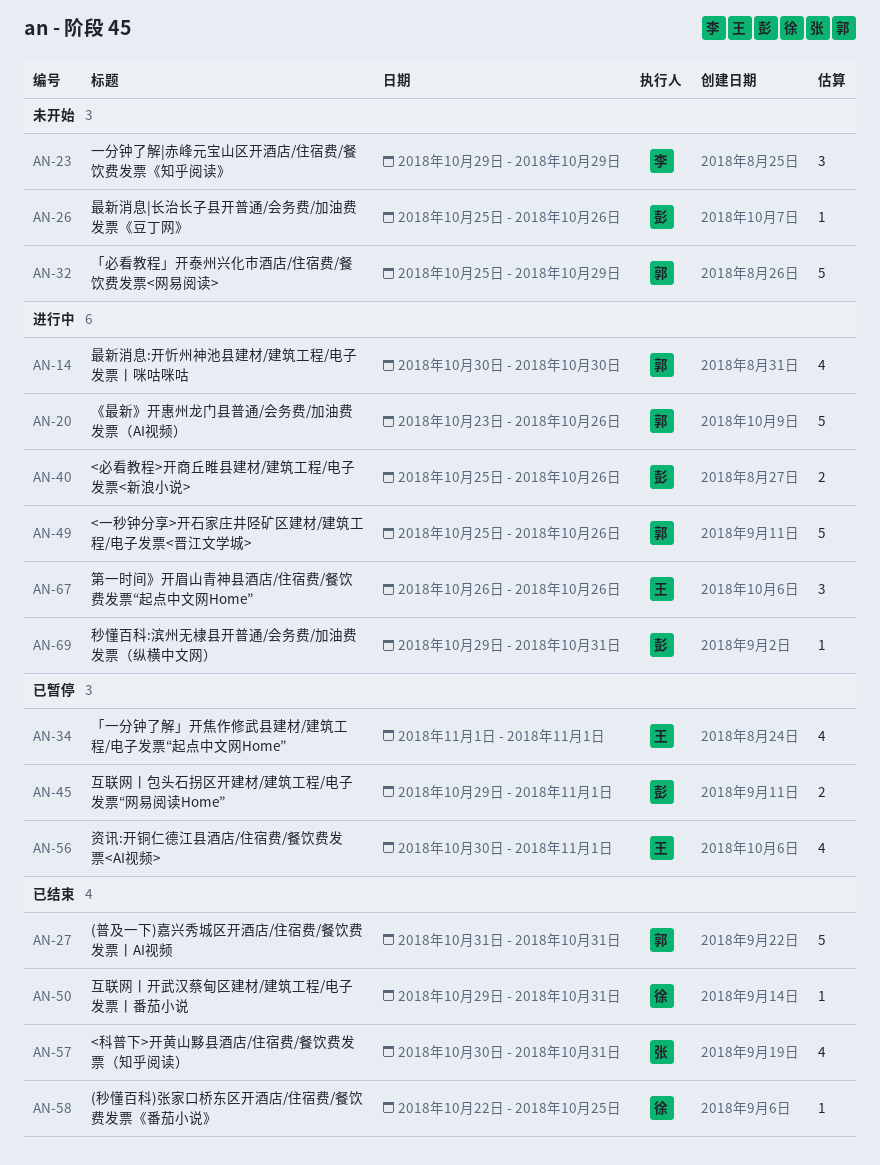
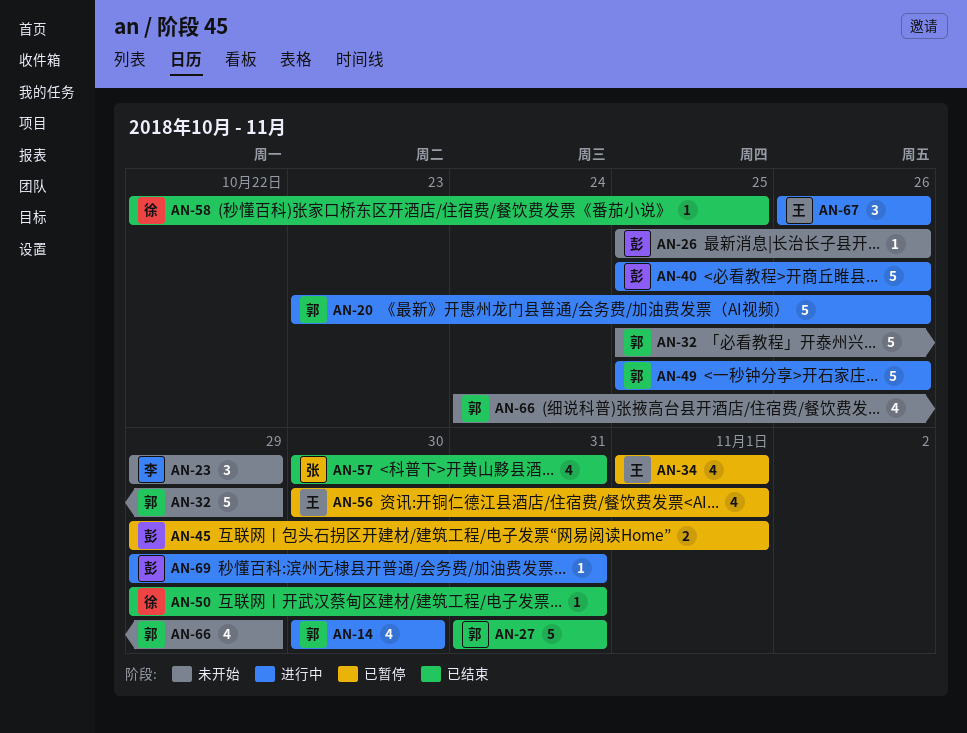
AN-40, estimate: 2 -> 5
AN-66: none -> present

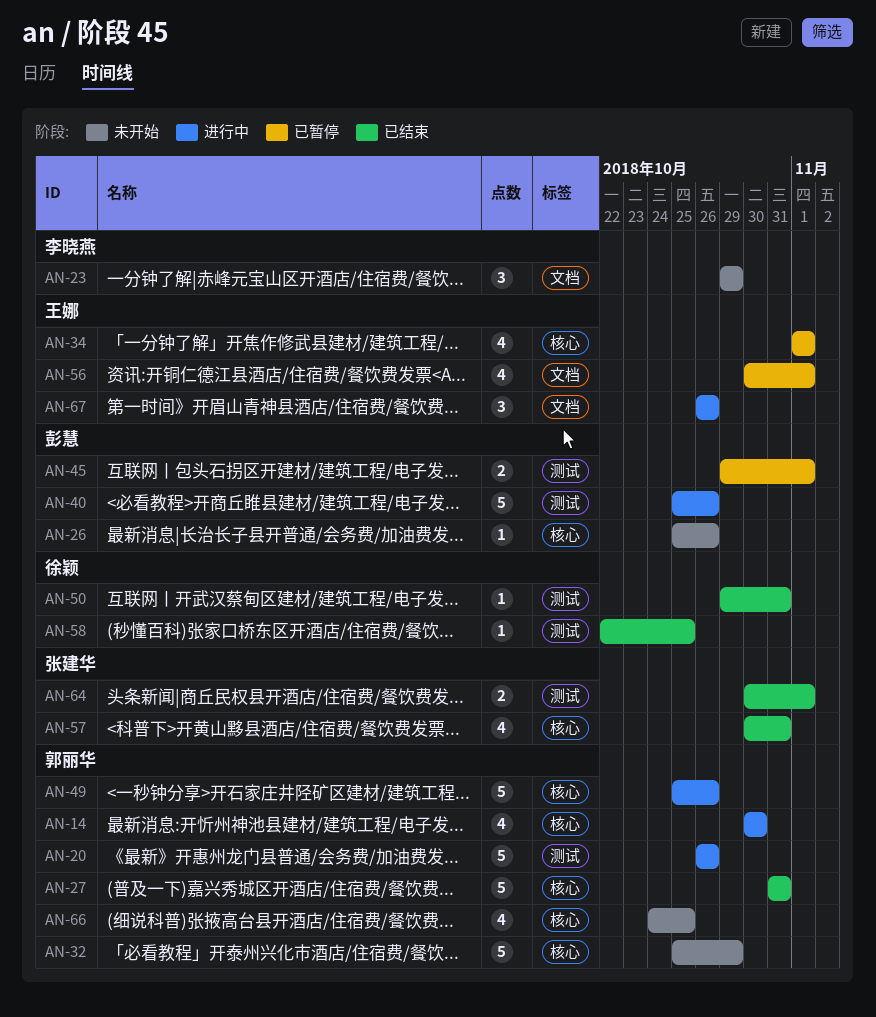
AN-20, start: Oct 23 -> Oct 26
AN-64: none -> present
AN-66, due: Oct 29 -> Oct 25
AN-69: present -> none

